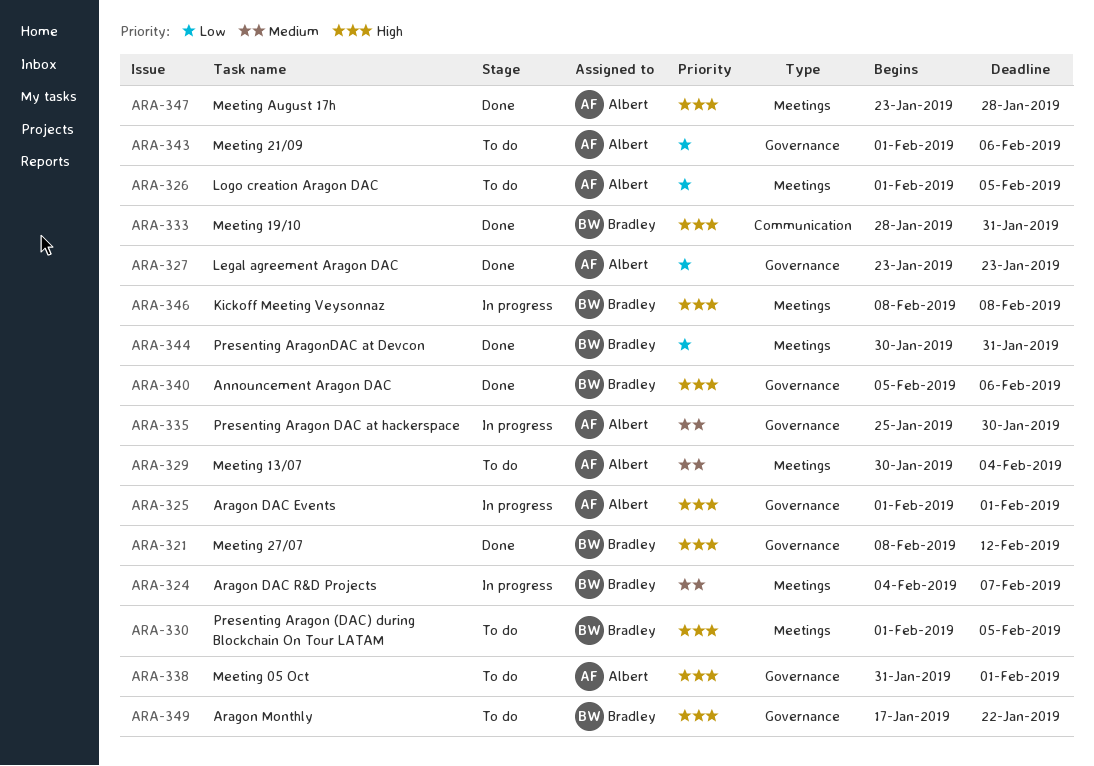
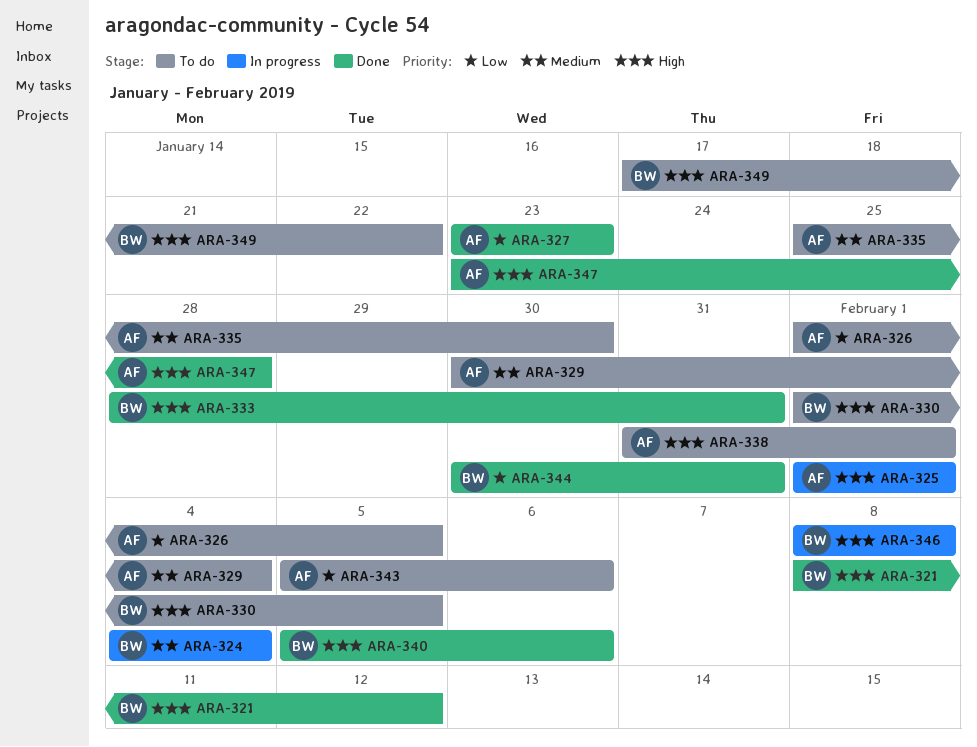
ARA-324, due: Feb 7 -> Feb 4
ARA-335, status: In progress -> To do
ARA-343, start: Feb 1 -> Feb 5

